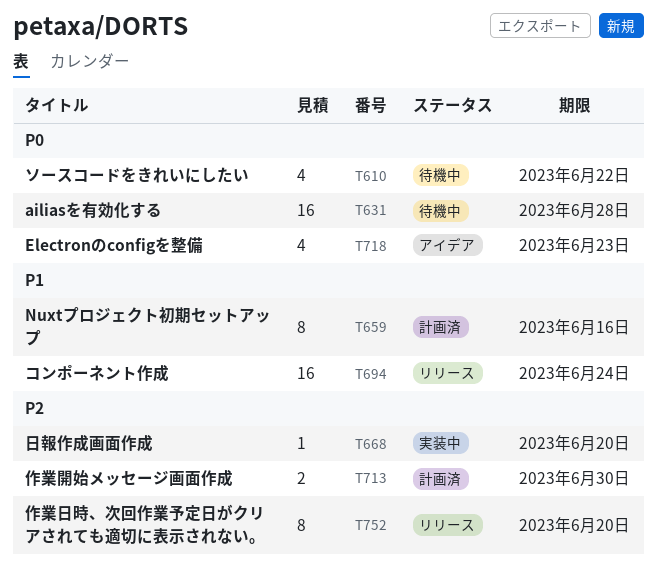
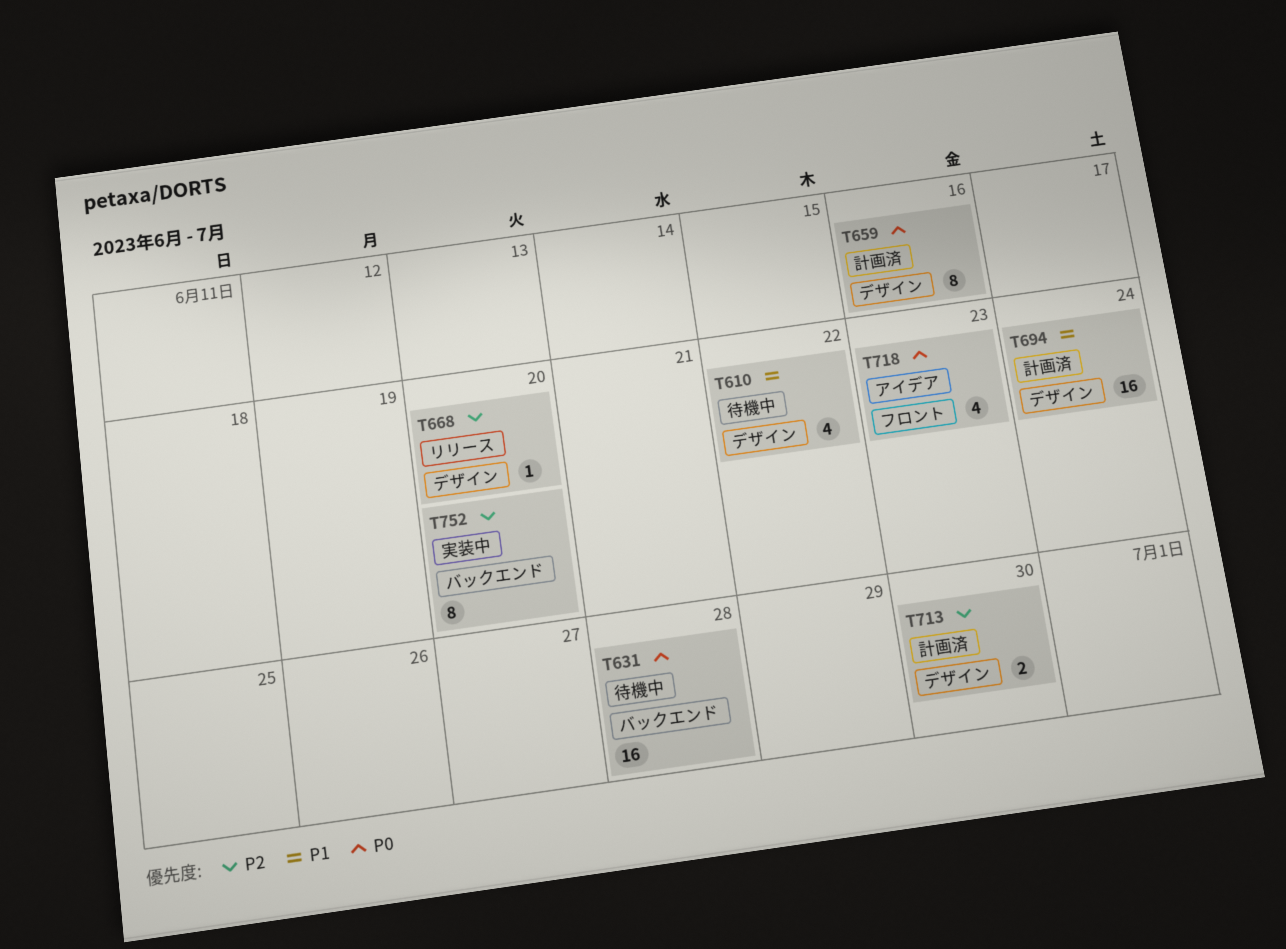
T610, priority: P0 -> P1
T659, priority: P1 -> P0
T668, status: 実装中 -> リリース
T694, status: リリース -> 計画済
T752, status: リリース -> 実装中

